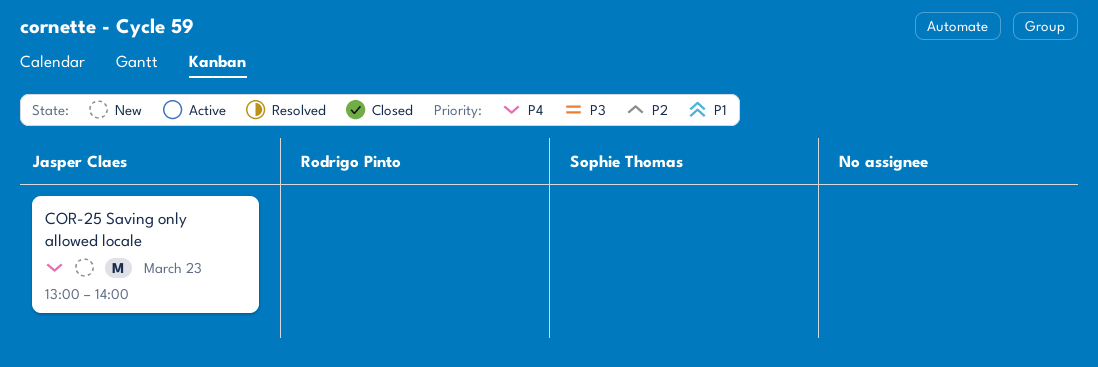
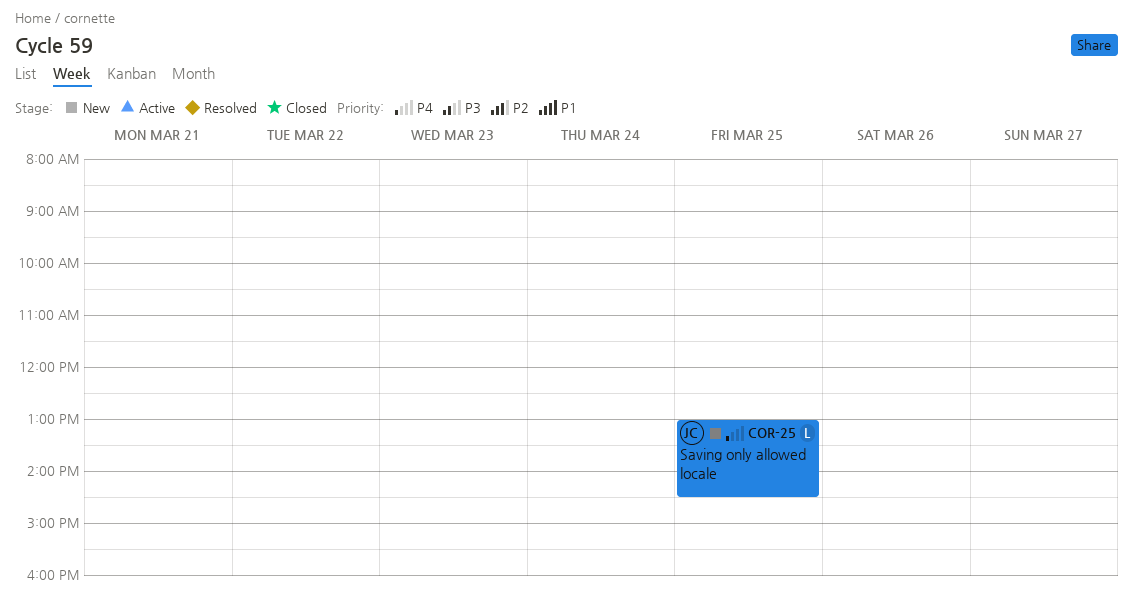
COR-25, estimate: M -> L
COR-25, day: Mar 23 -> Mar 25
COR-25, ends: 14:00 -> 14:30

